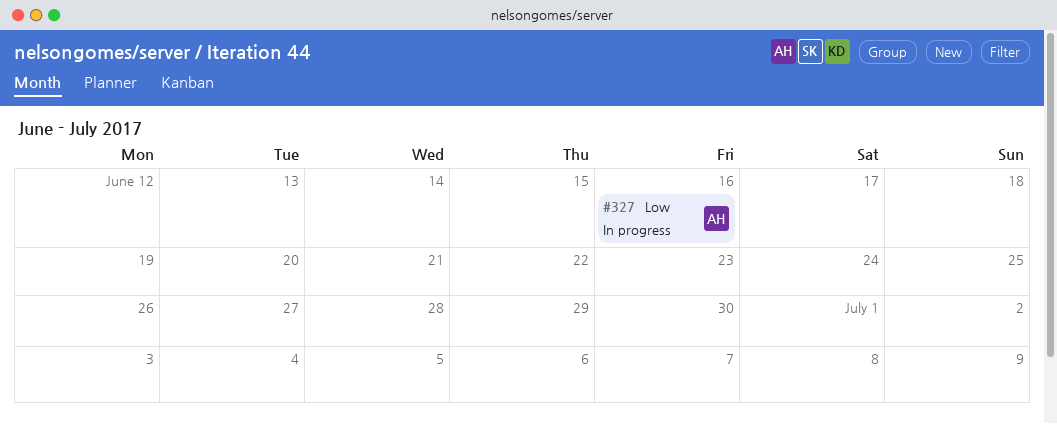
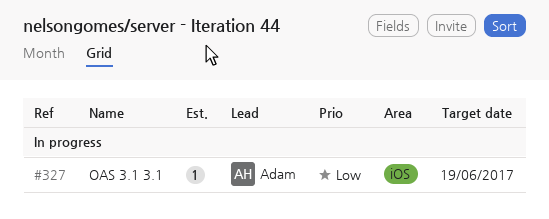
#327, due: Jun 16 -> Jun 19

